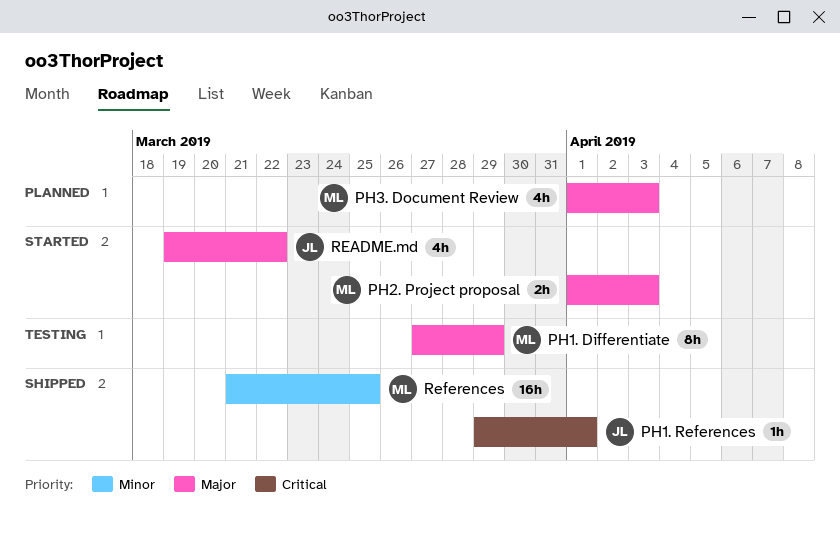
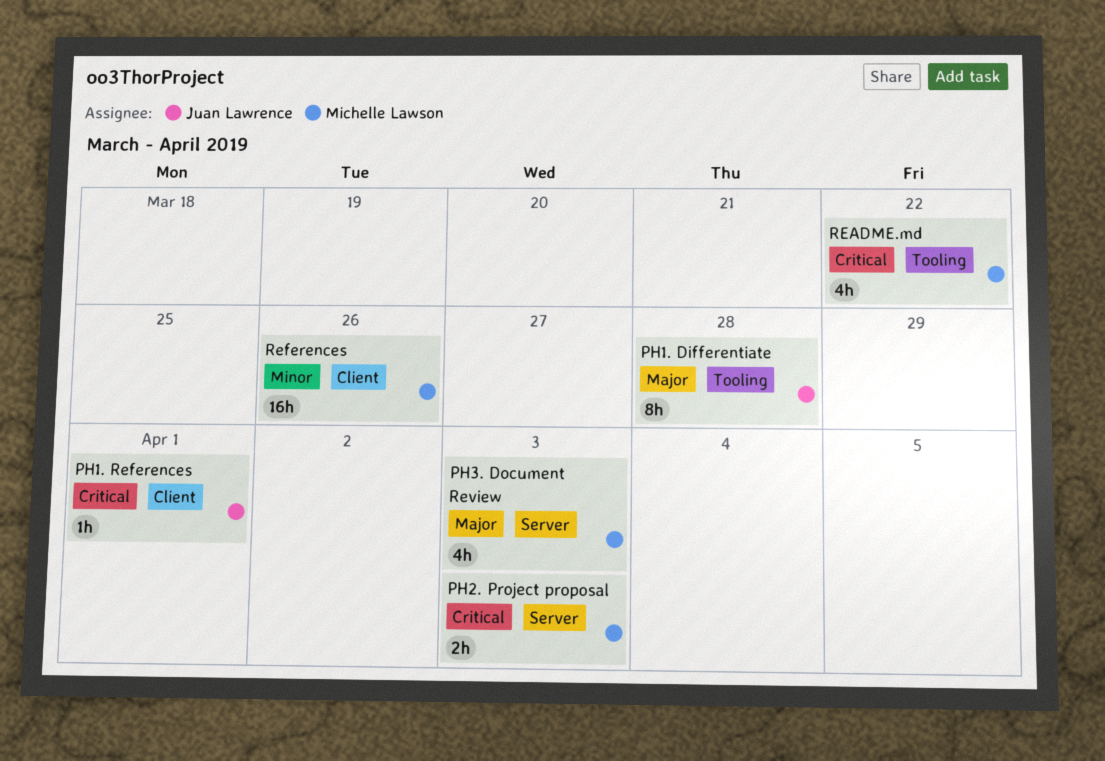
PH1. Differentiate, owner: Michelle Lawson -> Juan Lawrence
PH1. Differentiate, due: Mar 29 -> Mar 28
PH2. Project proposal, priority: Major -> Critical
README.md, owner: Juan Lawrence -> Michelle Lawson
README.md, priority: Major -> Critical
References, due: Mar 25 -> Mar 26

